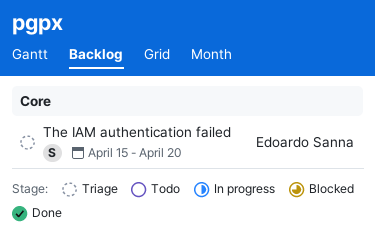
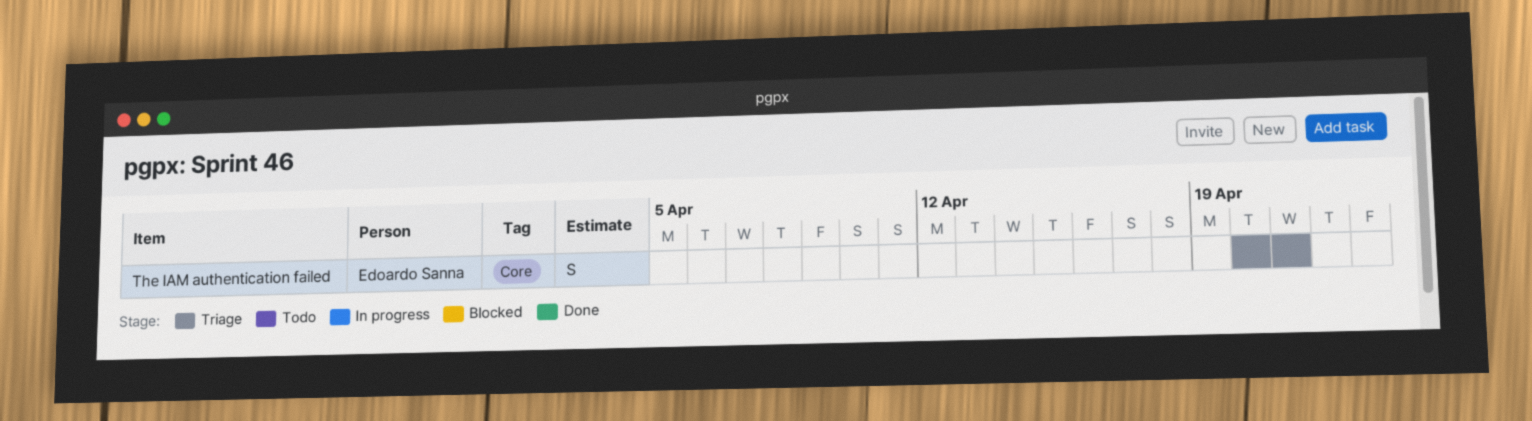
The IAM authentication failed, start: Apr 15 -> Apr 20
The IAM authentication failed, due: Apr 20 -> Apr 21

